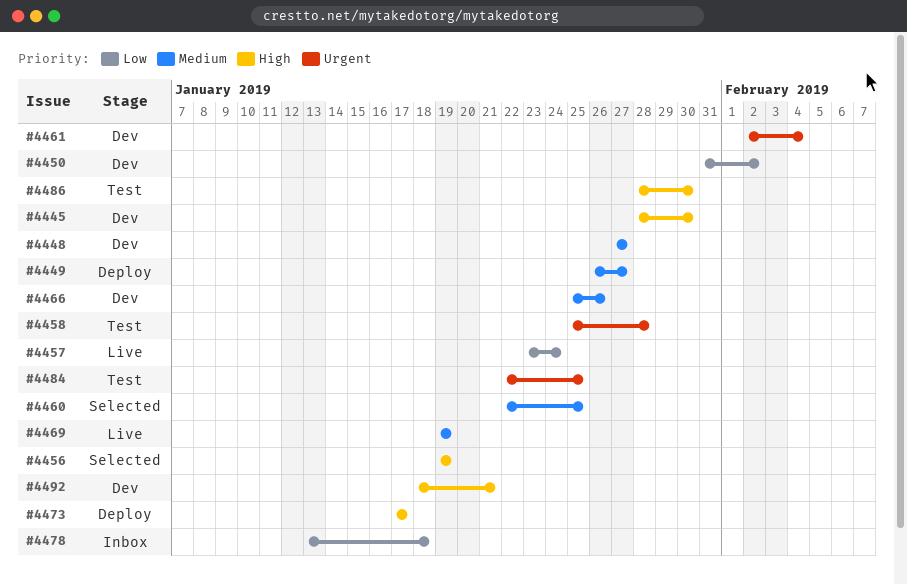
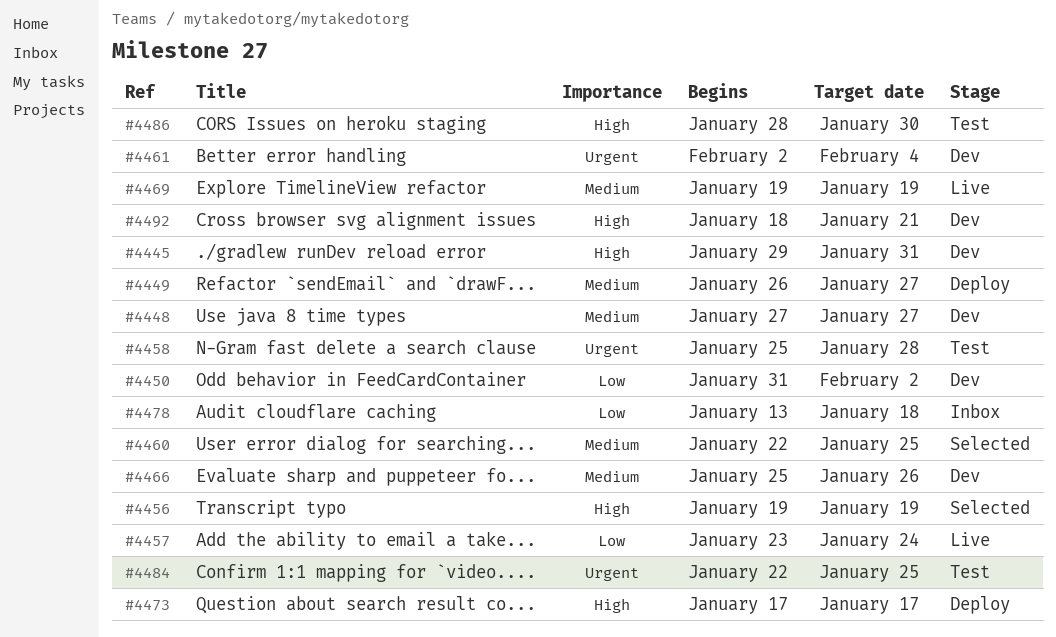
#4445, start: Jan 28 -> Jan 29
#4445, due: Jan 30 -> Jan 31

